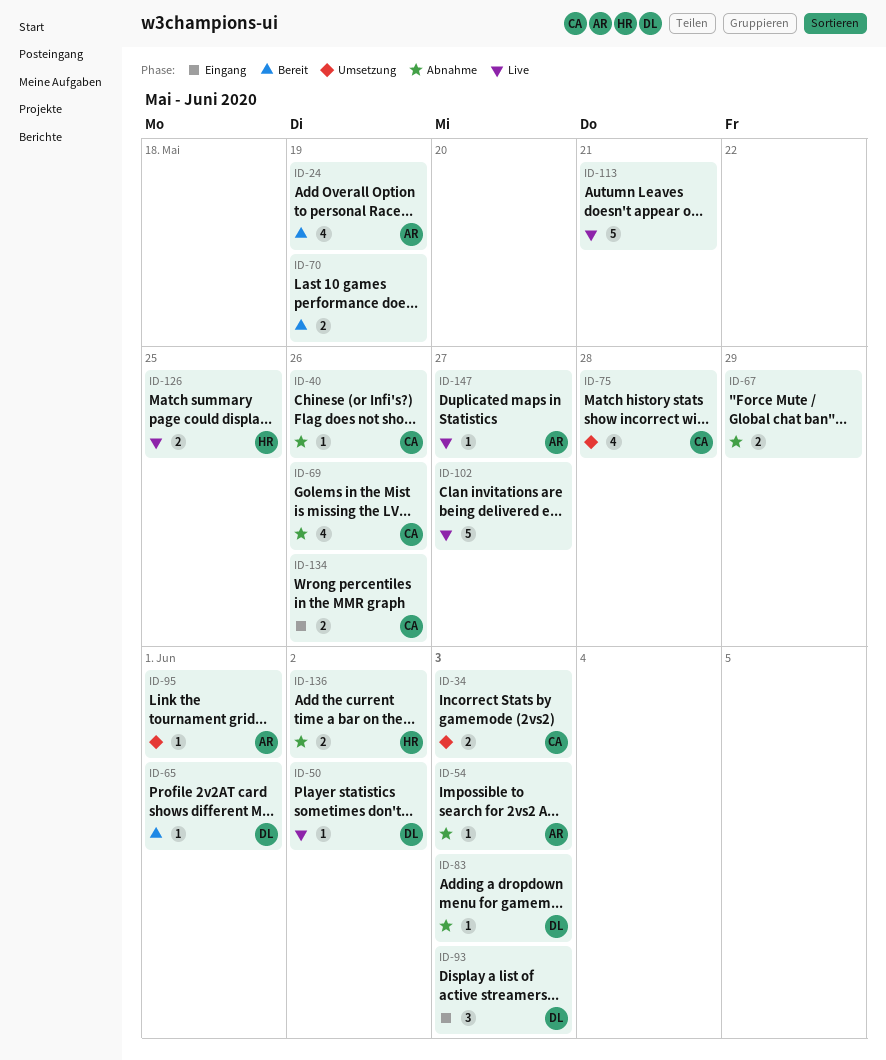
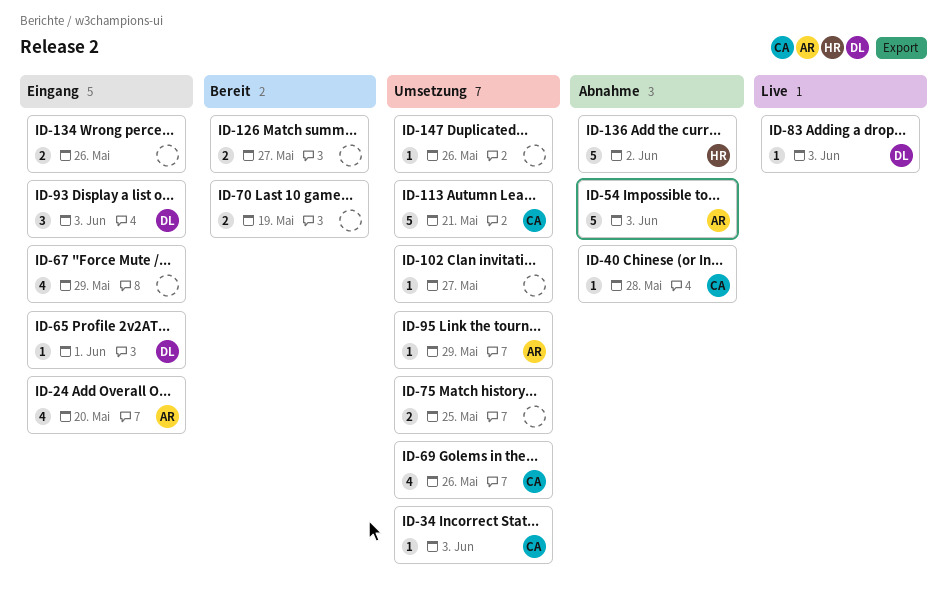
ID-24, status: Bereit -> Eingang
ID-24, due: May 19 -> May 20
ID-34, estimate: 2 -> 1
ID-40, due: May 26 -> May 28
ID-50: present -> none
ID-54, estimate: 1 -> 5
ID-65, status: Bereit -> Eingang
ID-67, status: Abnahme -> Eingang
ID-67, estimate: 2 -> 4
ID-69, status: Abnahme -> Umsetzung
ID-75, owner: CA -> none
ID-75, estimate: 4 -> 2
ID-75, due: May 28 -> May 25
ID-83, status: Abnahme -> Live
ID-95, due: Jun 1 -> May 29
ID-102, status: Live -> Umsetzung
ID-102, estimate: 5 -> 1
ID-113, status: Live -> Umsetzung
ID-113, owner: none -> CA
ID-126, status: Live -> Bereit
ID-126, owner: HR -> none
ID-126, due: May 25 -> May 27
ID-134, owner: CA -> none
ID-136, estimate: 2 -> 5
ID-147, status: Live -> Umsetzung
ID-147, owner: AR -> none
ID-147, due: May 27 -> May 26

